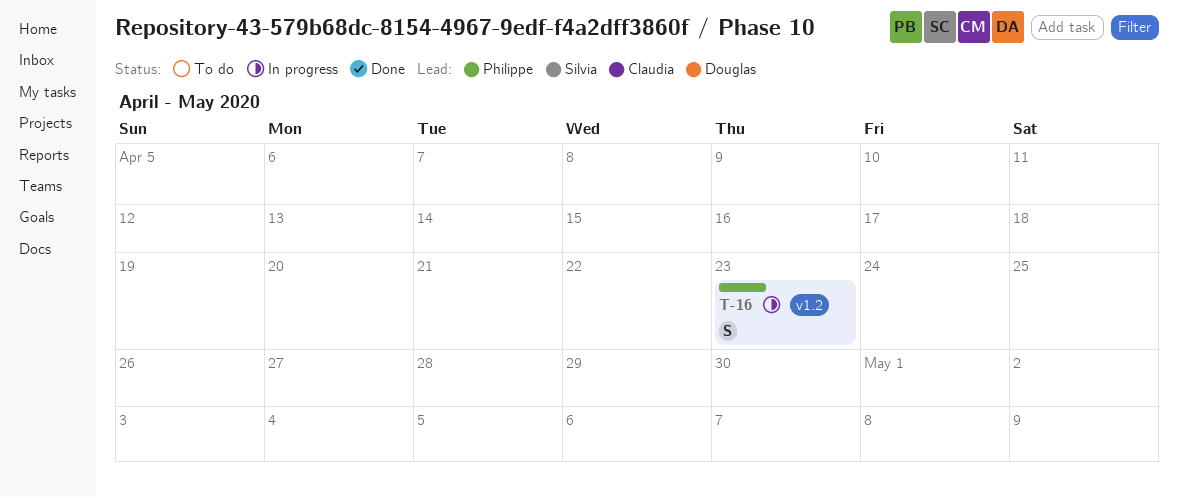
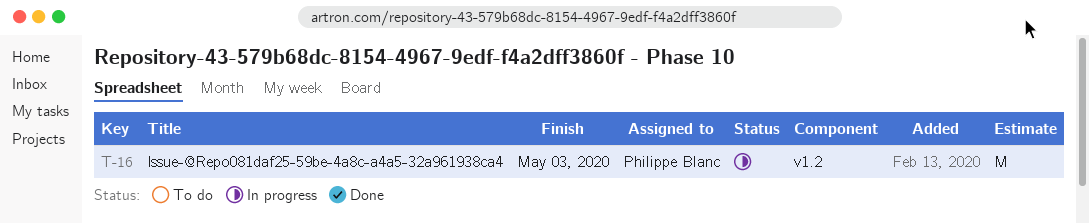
T-16, estimate: S -> M
T-16, due: Apr 23 -> May 3

